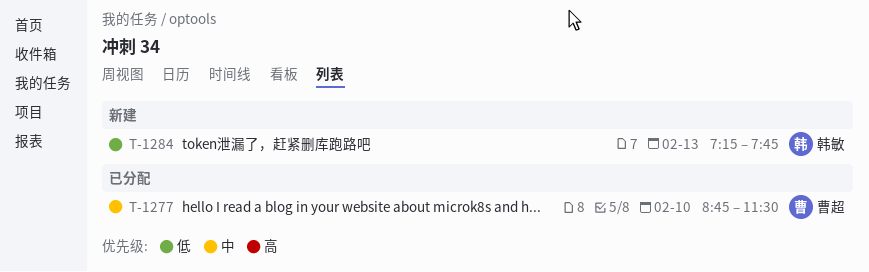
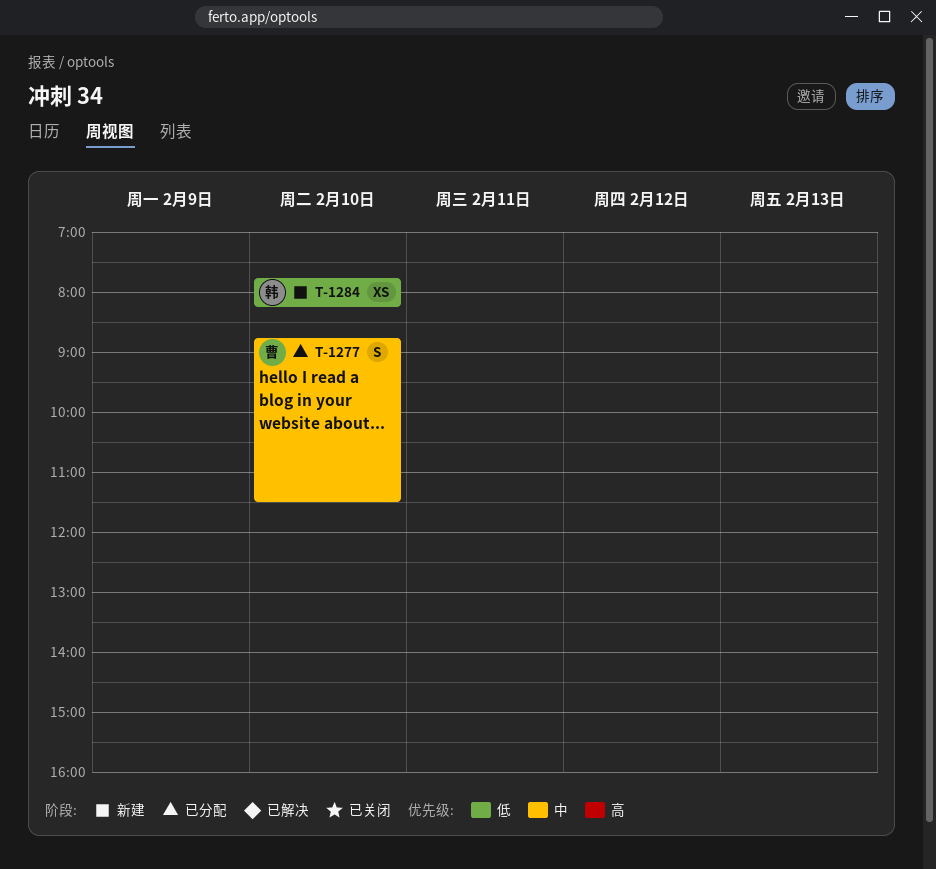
T-1284, day: Feb 13 -> Feb 10
T-1284, begins: 07:15 -> 07:45
T-1284, ends: 07:45 -> 08:15

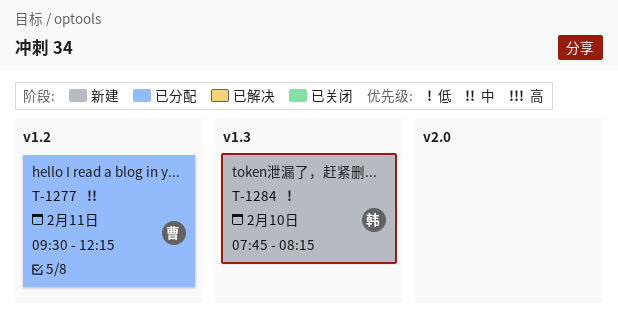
T-1277, day: Feb 10 -> Feb 11
T-1277, begins: 08:45 -> 09:30
T-1277, ends: 11:30 -> 12:15

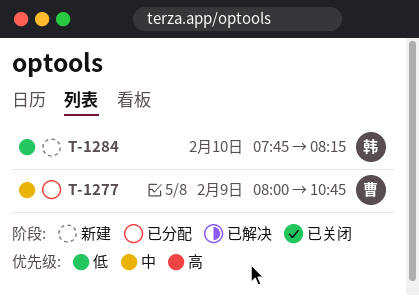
T-1277, day: Feb 11 -> Feb 9
T-1277, begins: 09:30 -> 08:00
T-1277, ends: 12:15 -> 10:45

